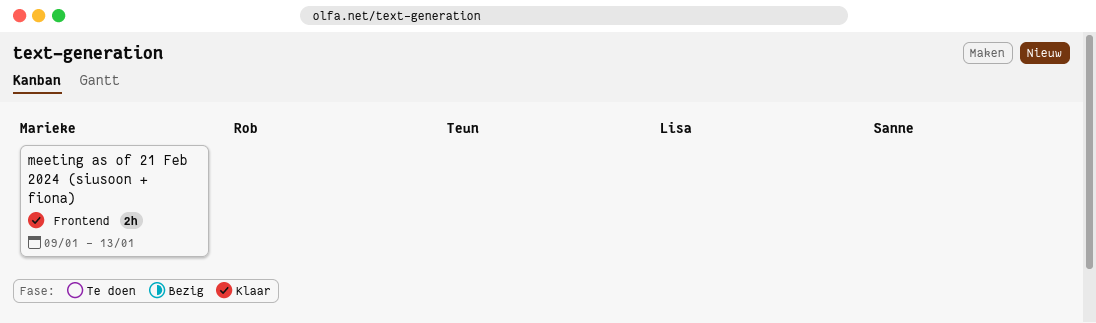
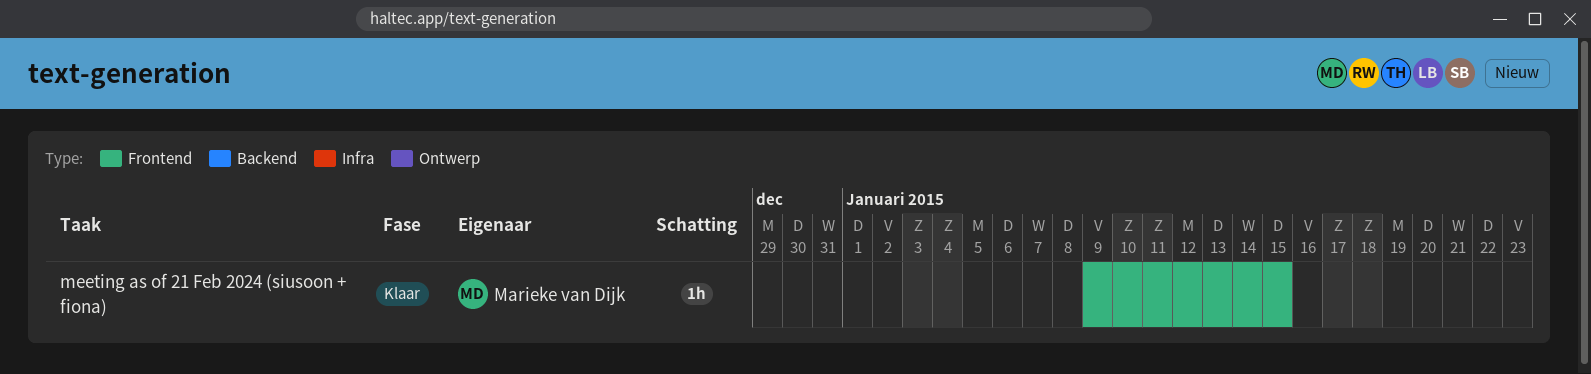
meeting as of 21 Feb 2024 (siusoon + fiona), estimate: 2h -> 1h
meeting as of 21 Feb 2024 (siusoon + fiona), due: Jan 13 -> Jan 15

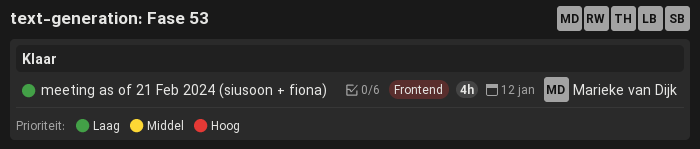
meeting as of 21 Feb 2024 (siusoon + fiona), estimate: 1h -> 4h
meeting as of 21 Feb 2024 (siusoon + fiona), due: Jan 15 -> Jan 12

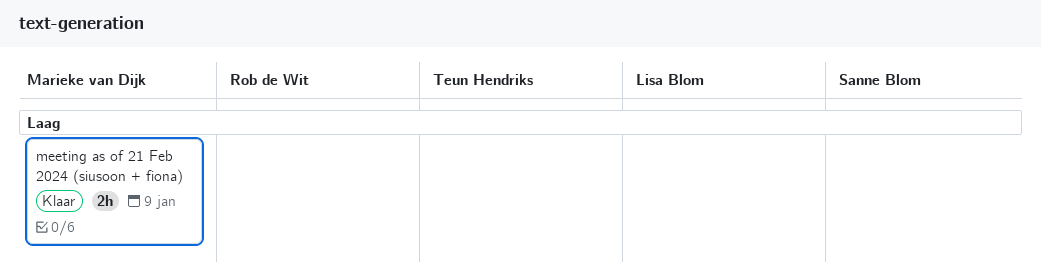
meeting as of 21 Feb 2024 (siusoon + fiona), estimate: 4h -> 2h
meeting as of 21 Feb 2024 (siusoon + fiona), due: Jan 12 -> Jan 9

